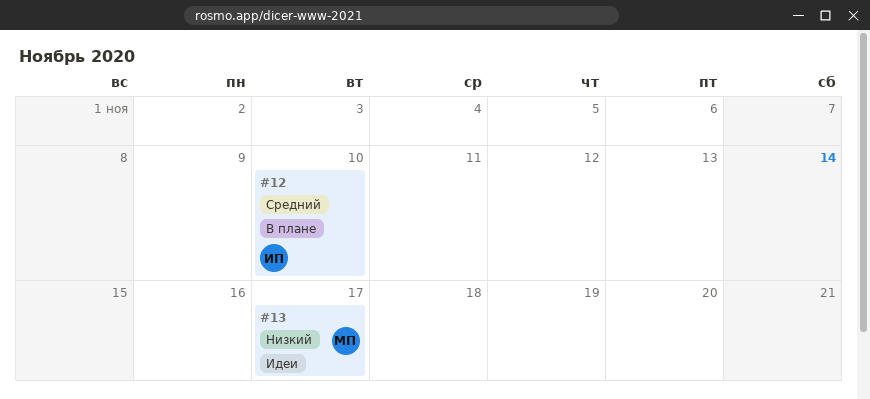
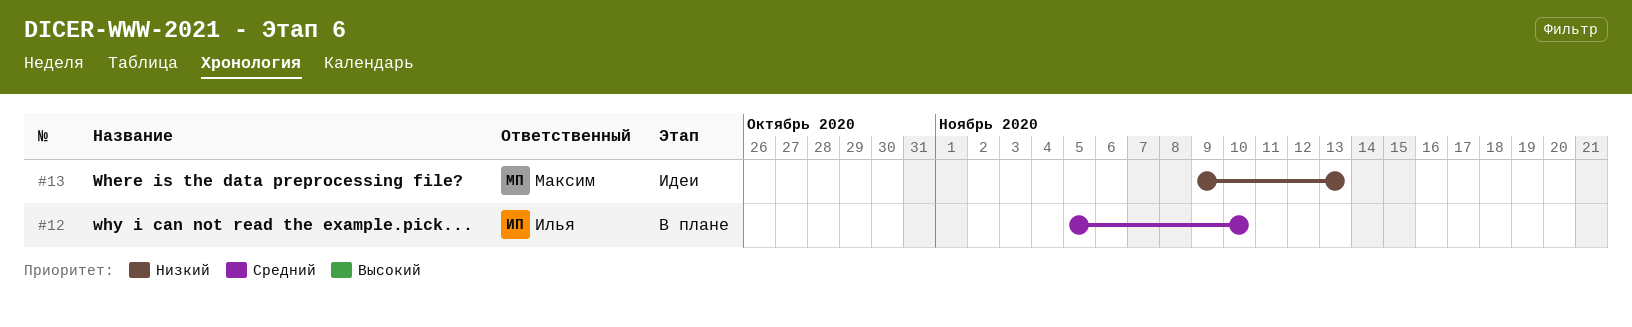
#13, due: Nov 17 -> Nov 13

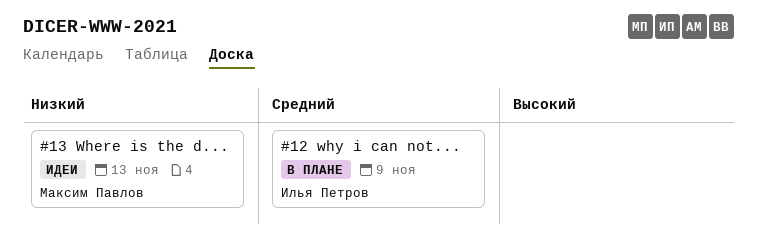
#12, due: Nov 10 -> Nov 9

